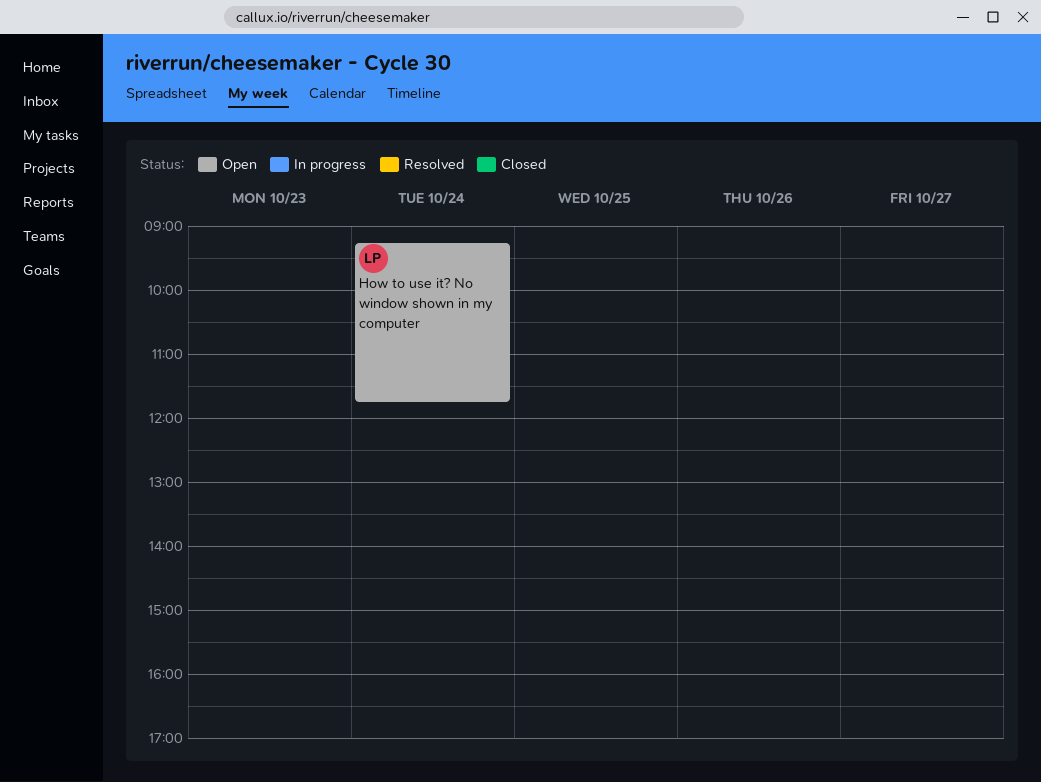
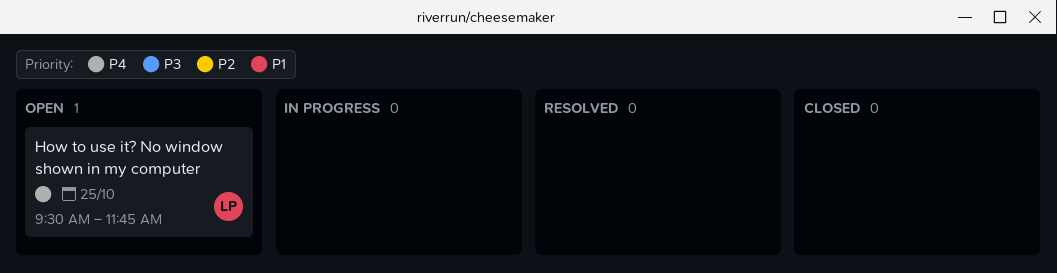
How to use it? No window shown in my computer, day: Oct 24 -> Oct 25
How to use it? No window shown in my computer, begins: 09:15 -> 09:30

